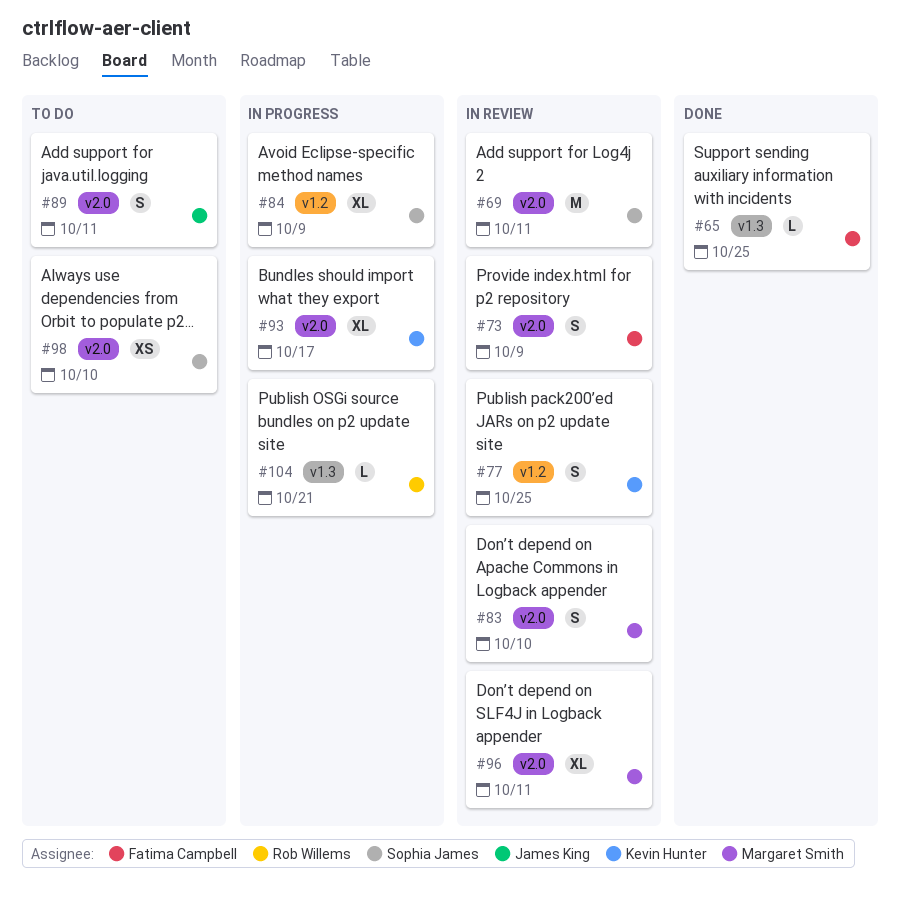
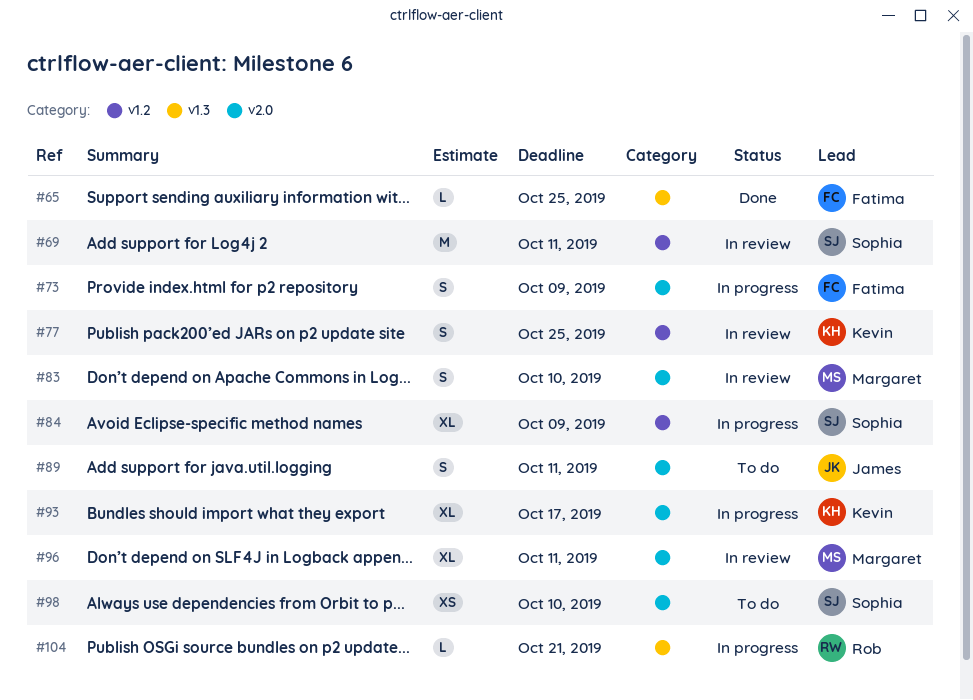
#69, label: v2.0 -> v1.2
#73, status: In review -> In progress

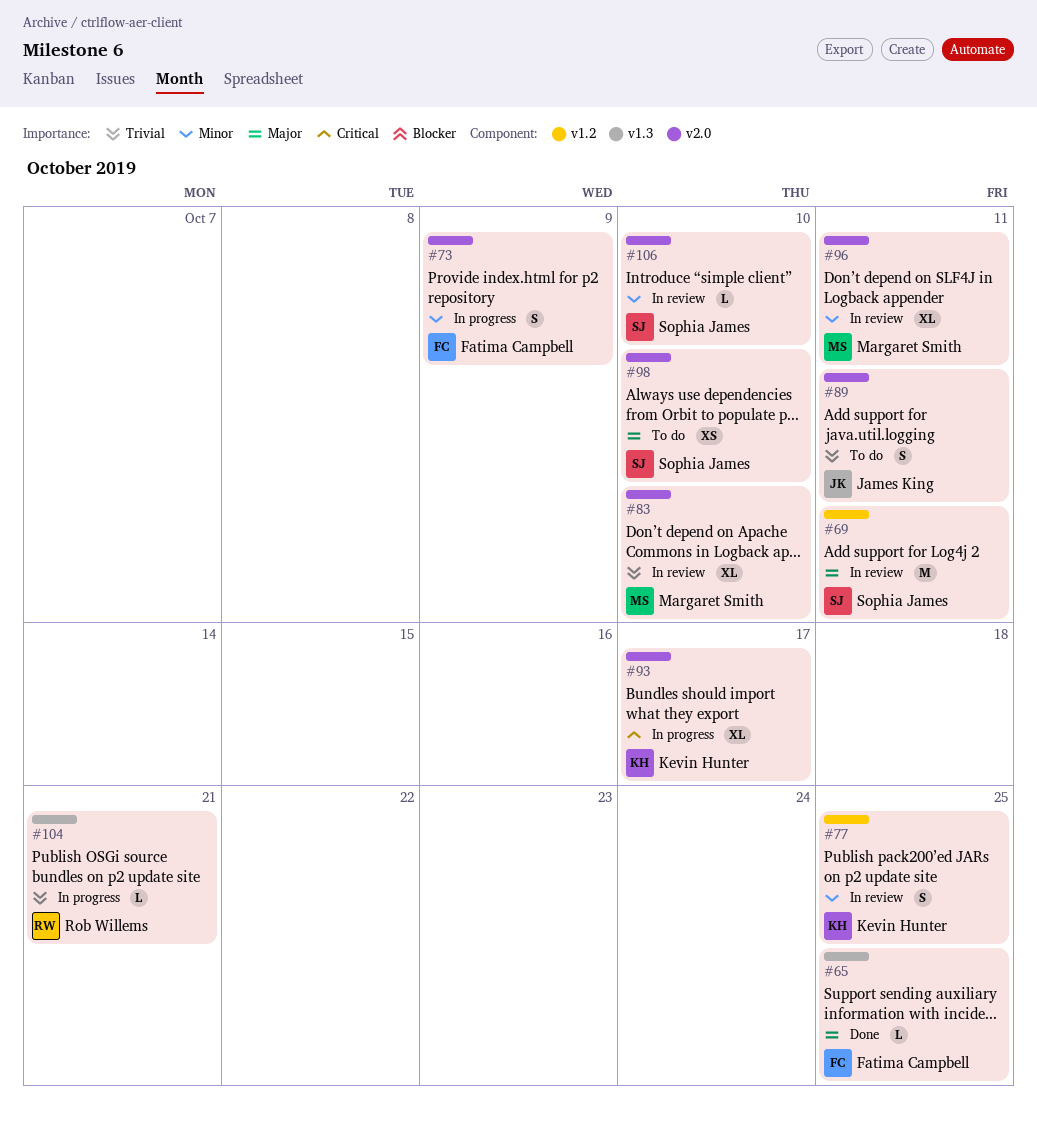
#83, estimate: S -> XL
#84: present -> none
#106: none -> present

